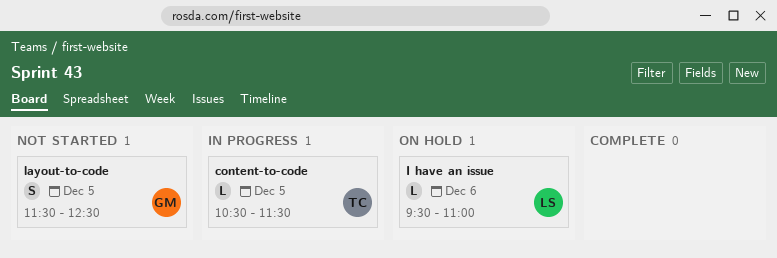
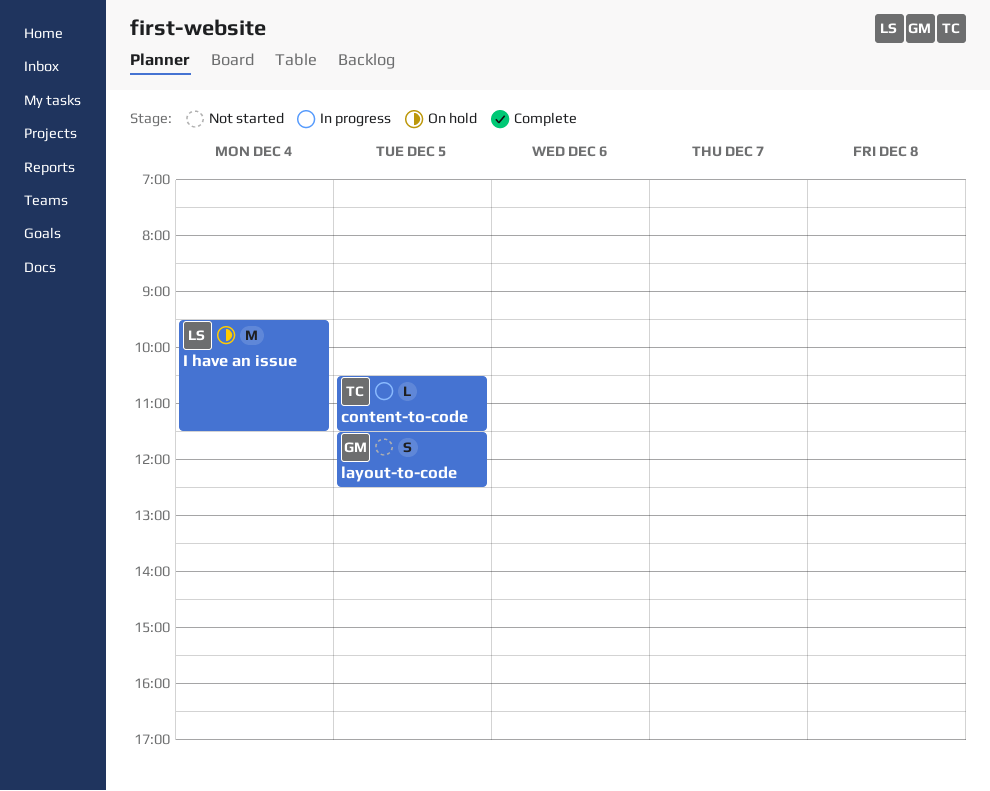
I have an issue, estimate: L -> M
I have an issue, day: Dec 6 -> Dec 4
I have an issue, ends: 11:00 -> 11:30

